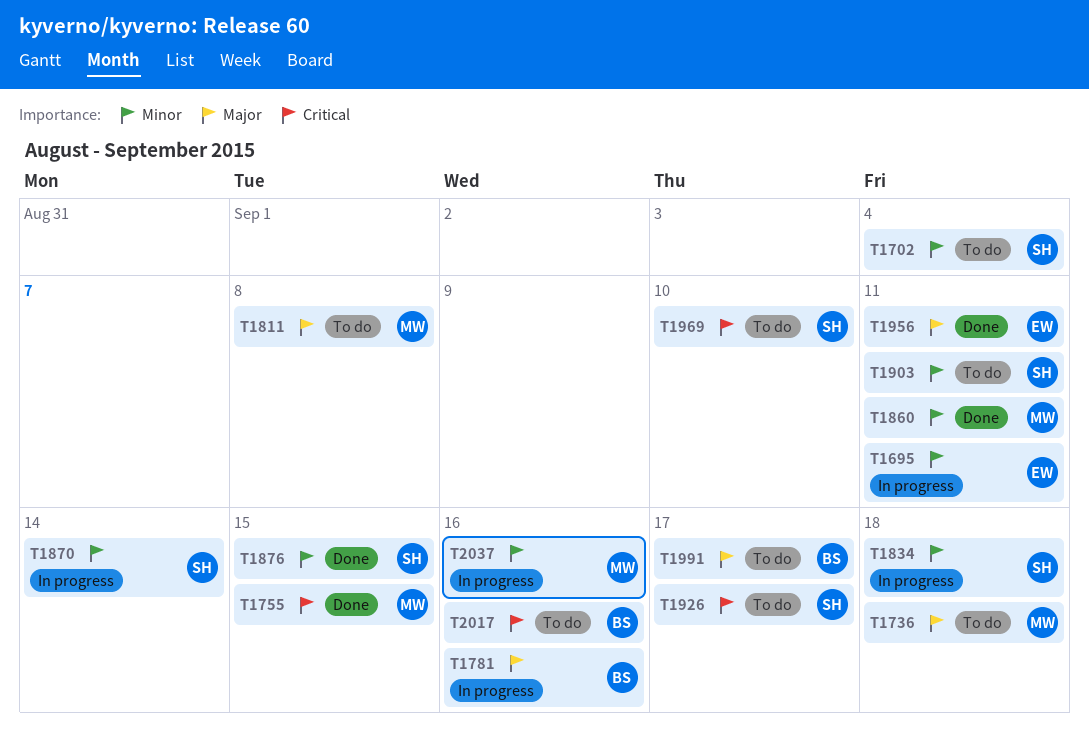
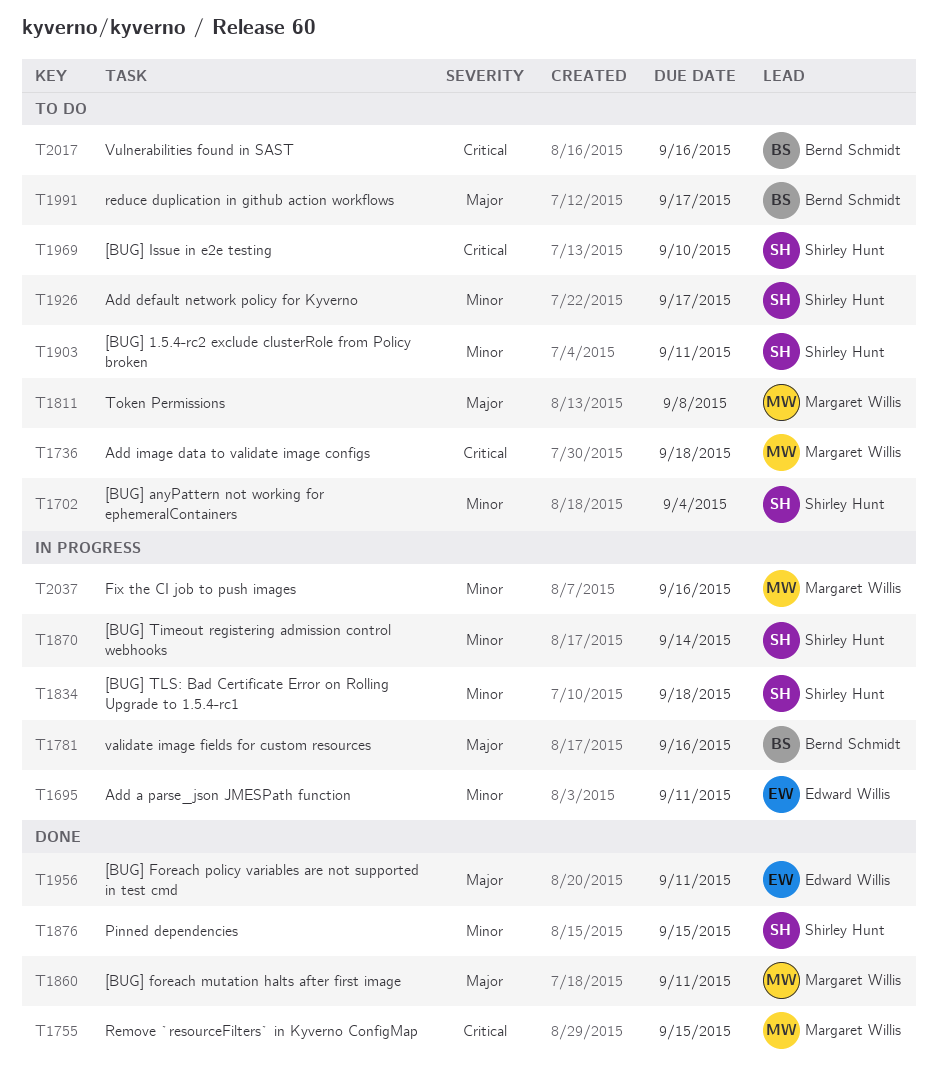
T1736, priority: Major -> Critical
T1860, priority: Minor -> Major
T1926, priority: Critical -> Minor

